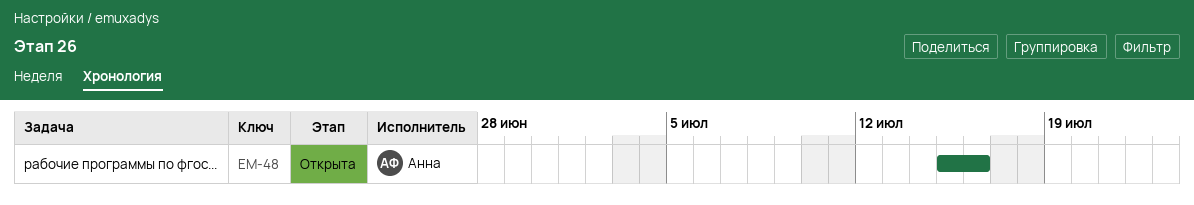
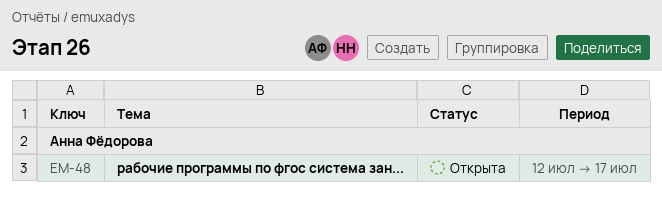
EM-48, start: Jul 15 -> Jul 12
EM-48, due: Jul 16 -> Jul 17

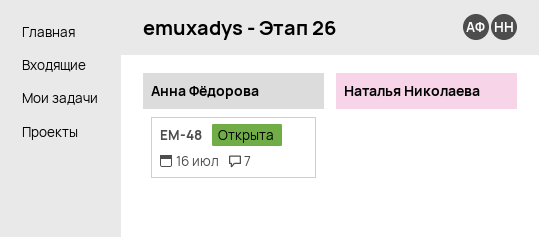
EM-48, due: Jul 17 -> Jul 16

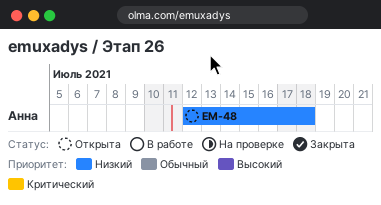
EM-48, due: Jul 16 -> Jul 18

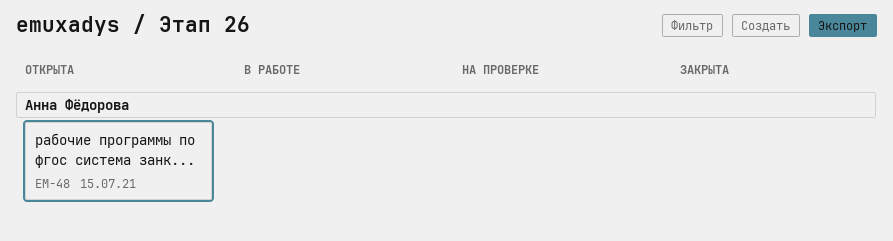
EM-48, due: Jul 18 -> Jul 15

